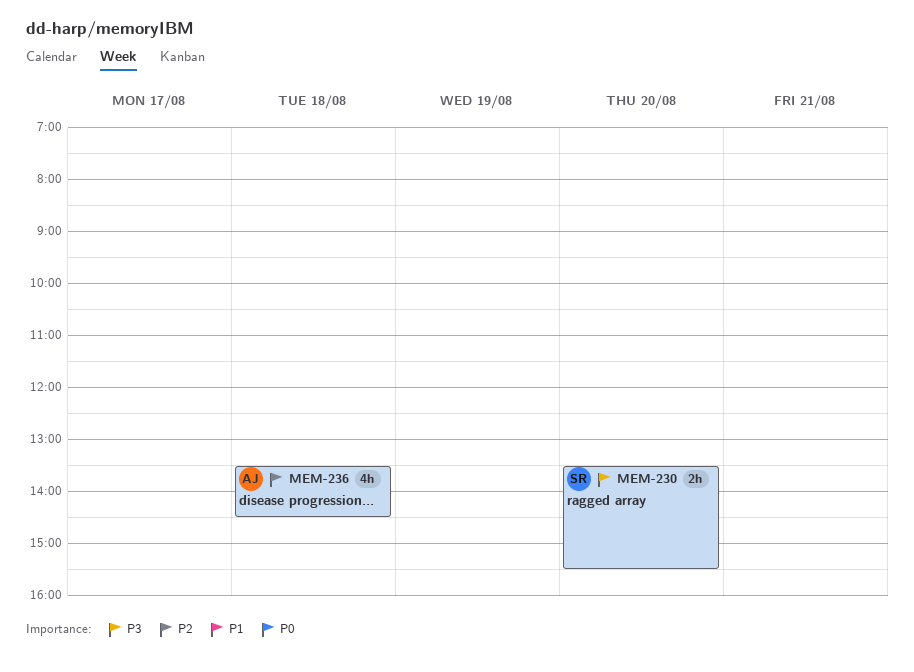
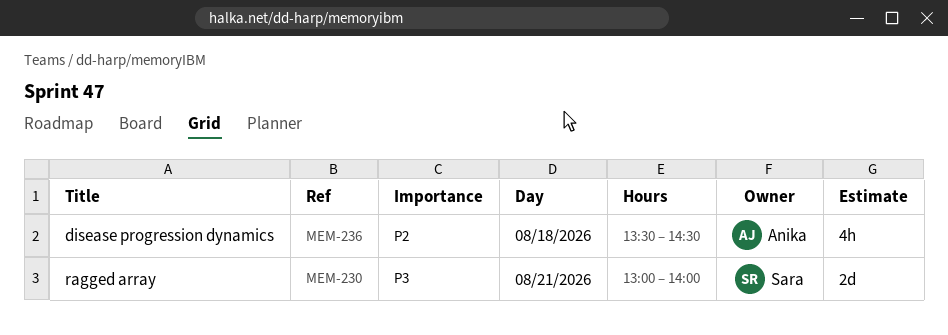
MEM-230, estimate: 2h -> 2d
MEM-230, day: Aug 20 -> Aug 21
MEM-230, begins: 13:30 -> 13:00
MEM-230, ends: 15:30 -> 14:00

